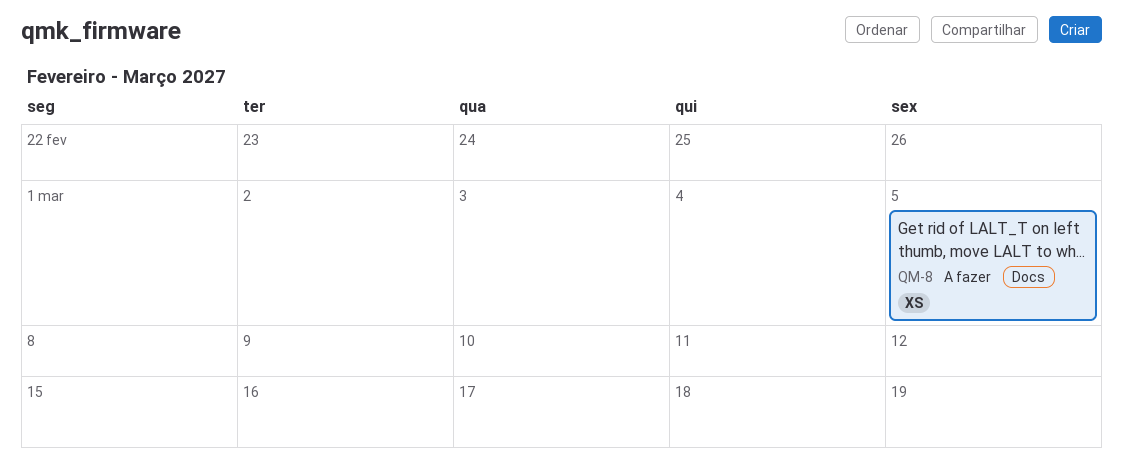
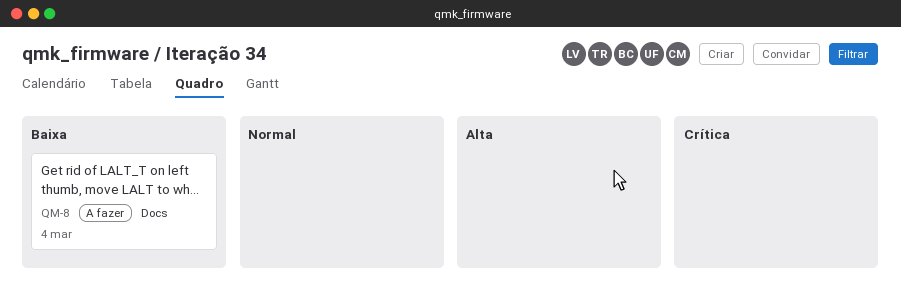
QM-8, due: Mar 5 -> Mar 4

